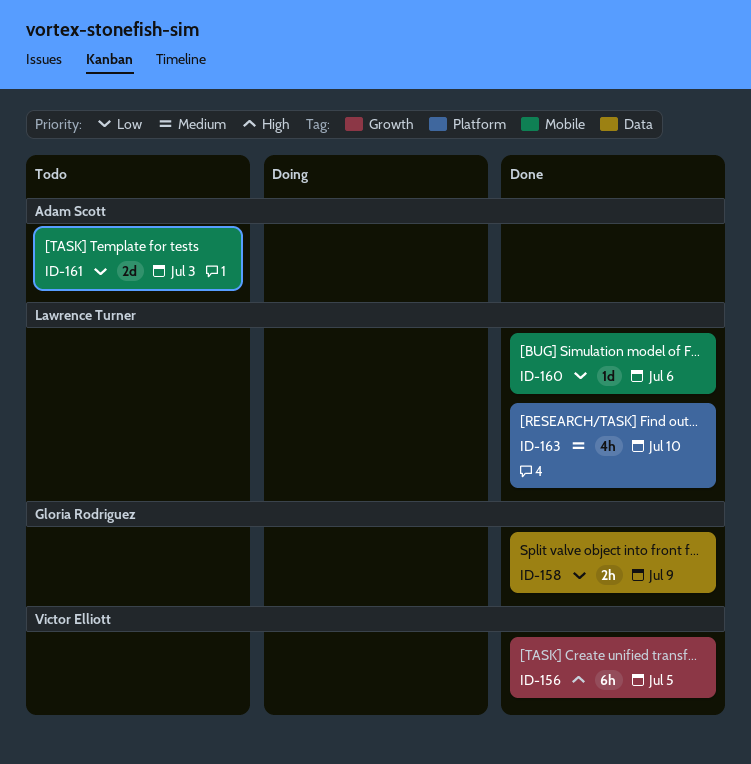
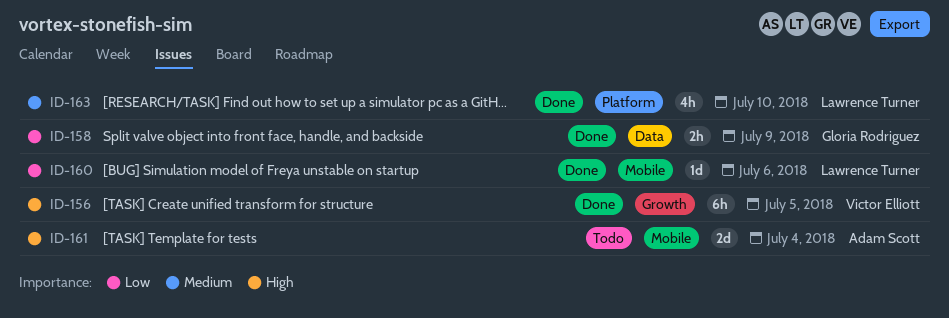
ID-161, priority: Low -> High
ID-161, due: Jul 3 -> Jul 4

